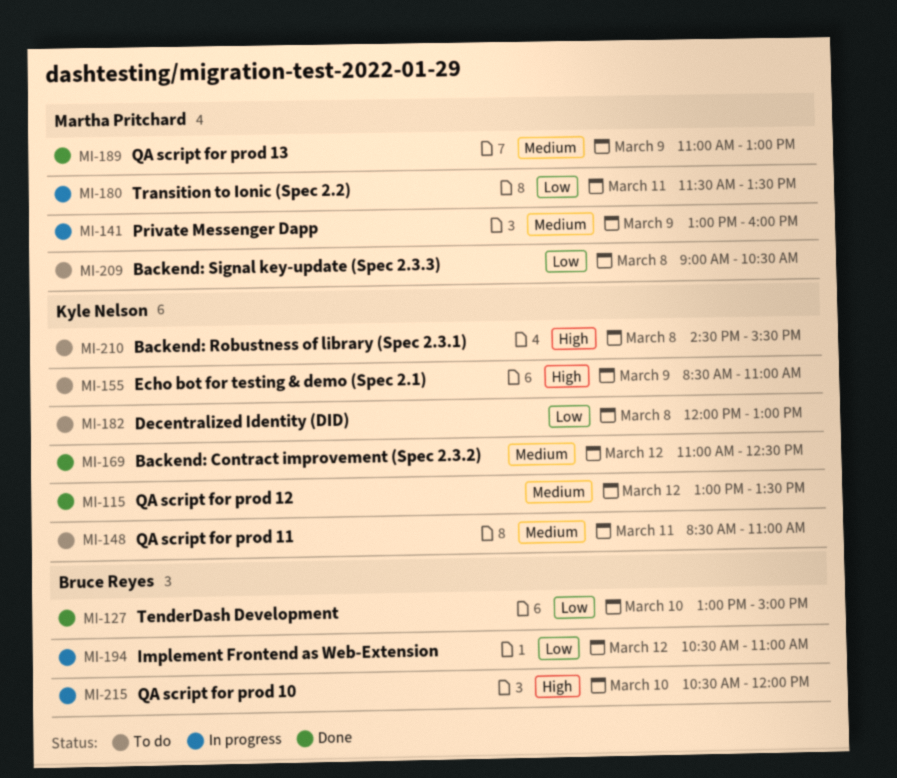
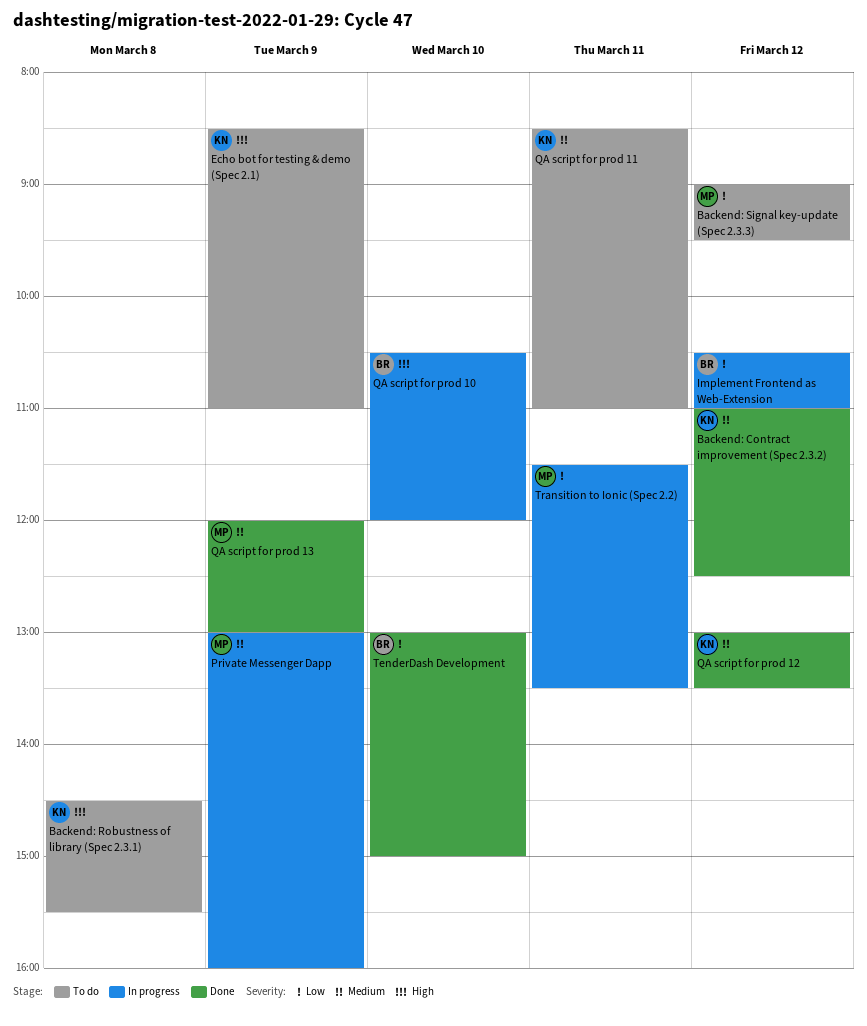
Backend: Signal key-update (Spec 2.3.3), day: Mar 8 -> Mar 12
Backend: Signal key-update (Spec 2.3.3), ends: 10:30 -> 09:30
Decentralized Identity (DID): present -> none
QA script for prod 13, begins: 11:00 -> 12:00

